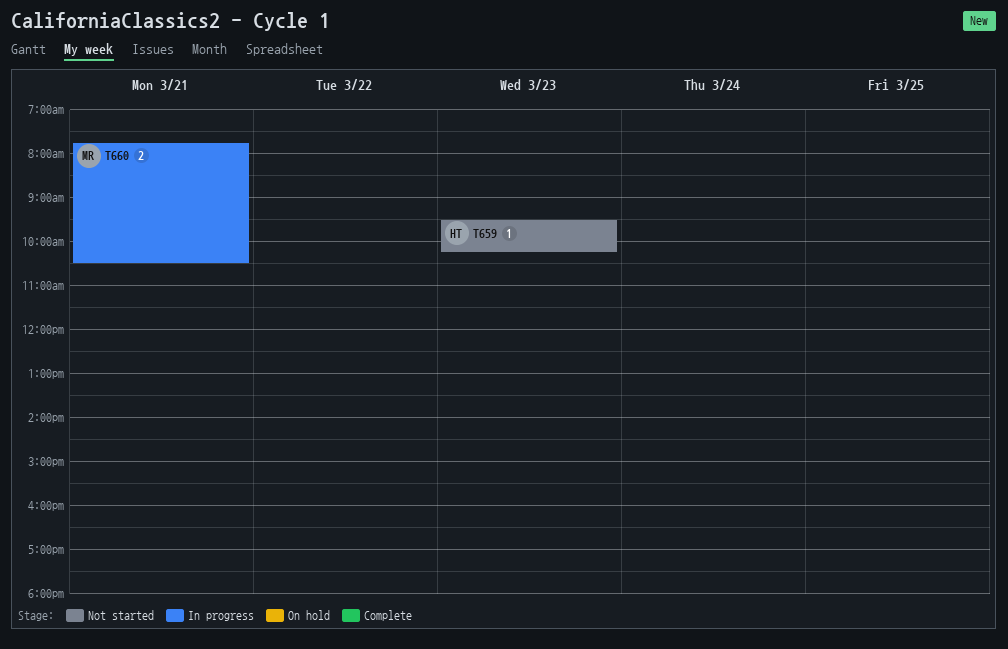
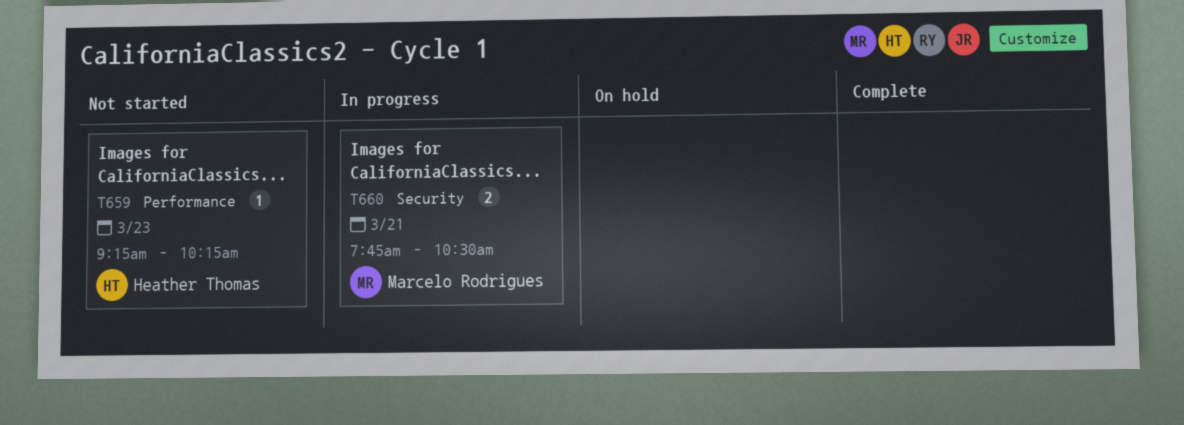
T659, begins: 09:30 -> 09:15

